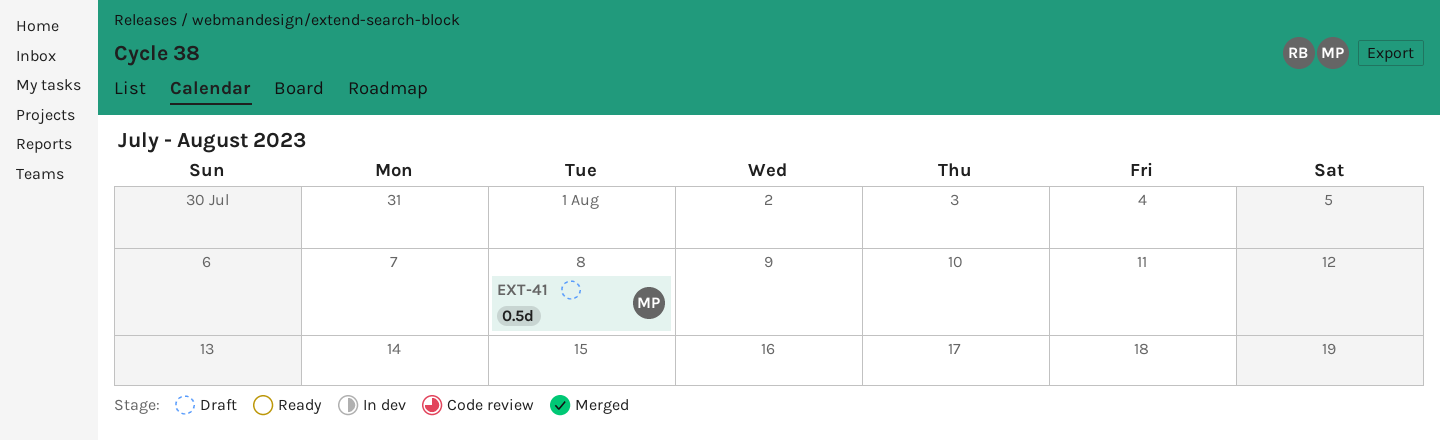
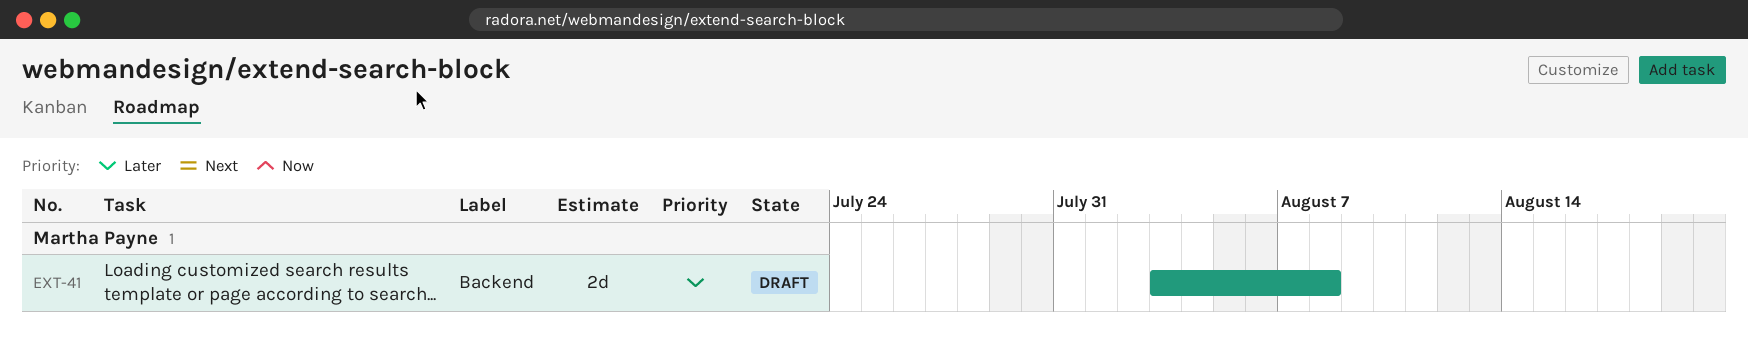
EXT-41, estimate: 0.5d -> 2d

